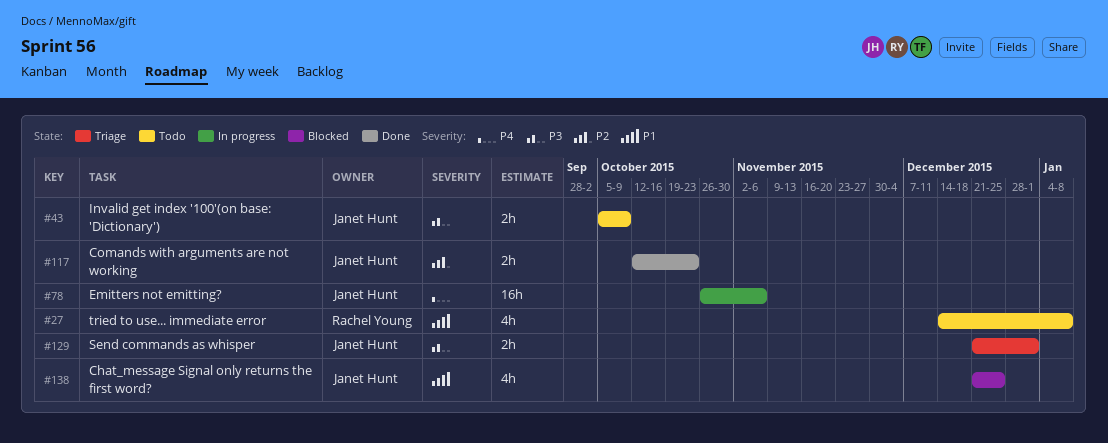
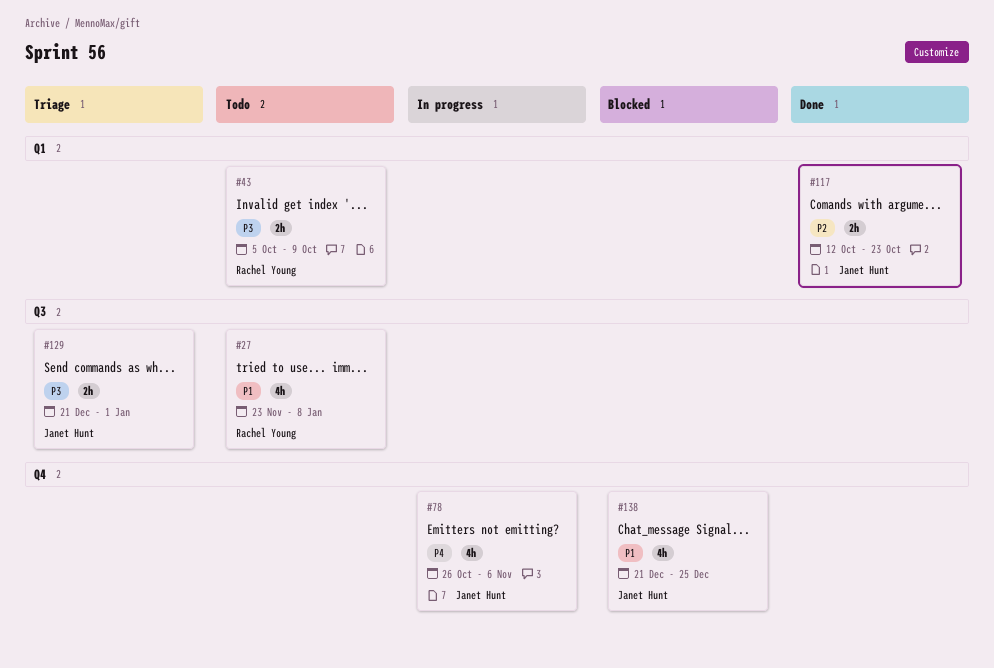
#27, start: Dec 14 -> Nov 23
#43, owner: Janet Hunt -> Rachel Young
#78, estimate: 16h -> 4h

